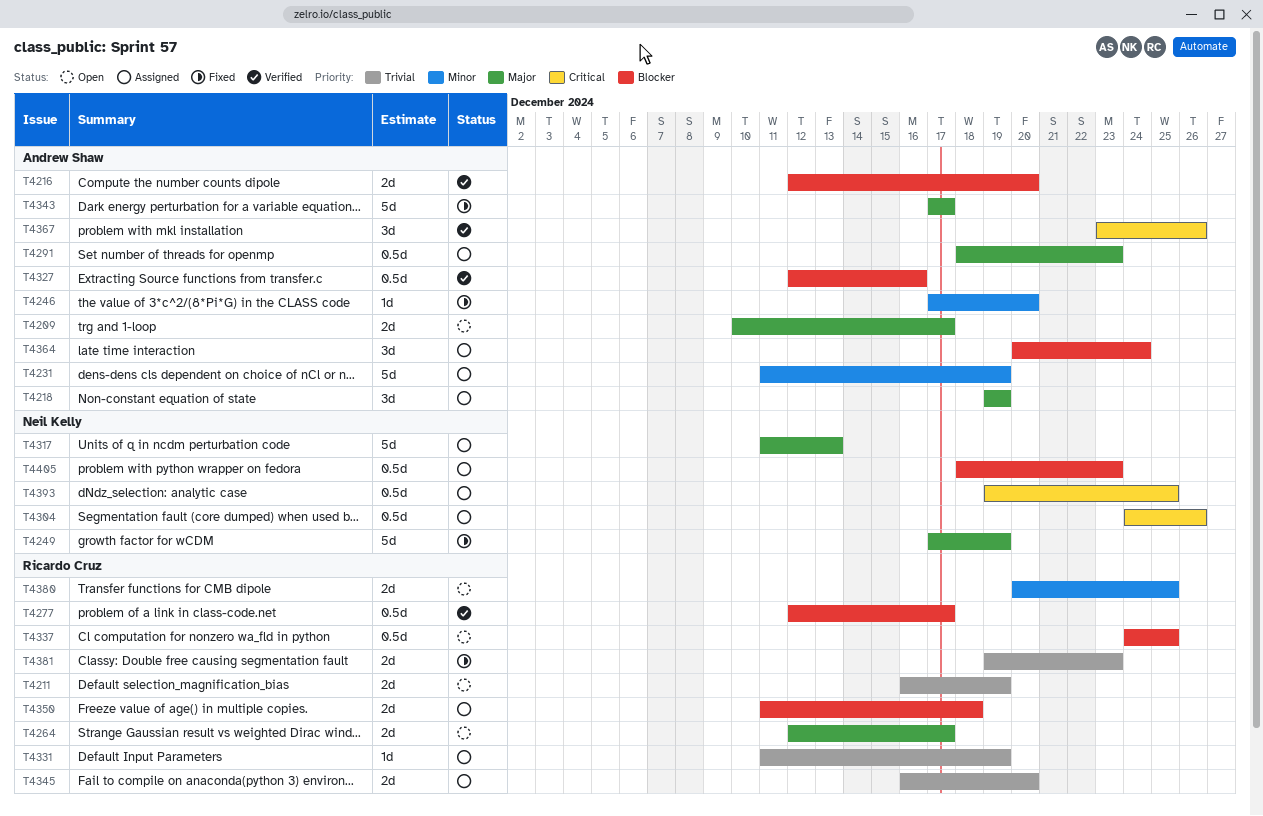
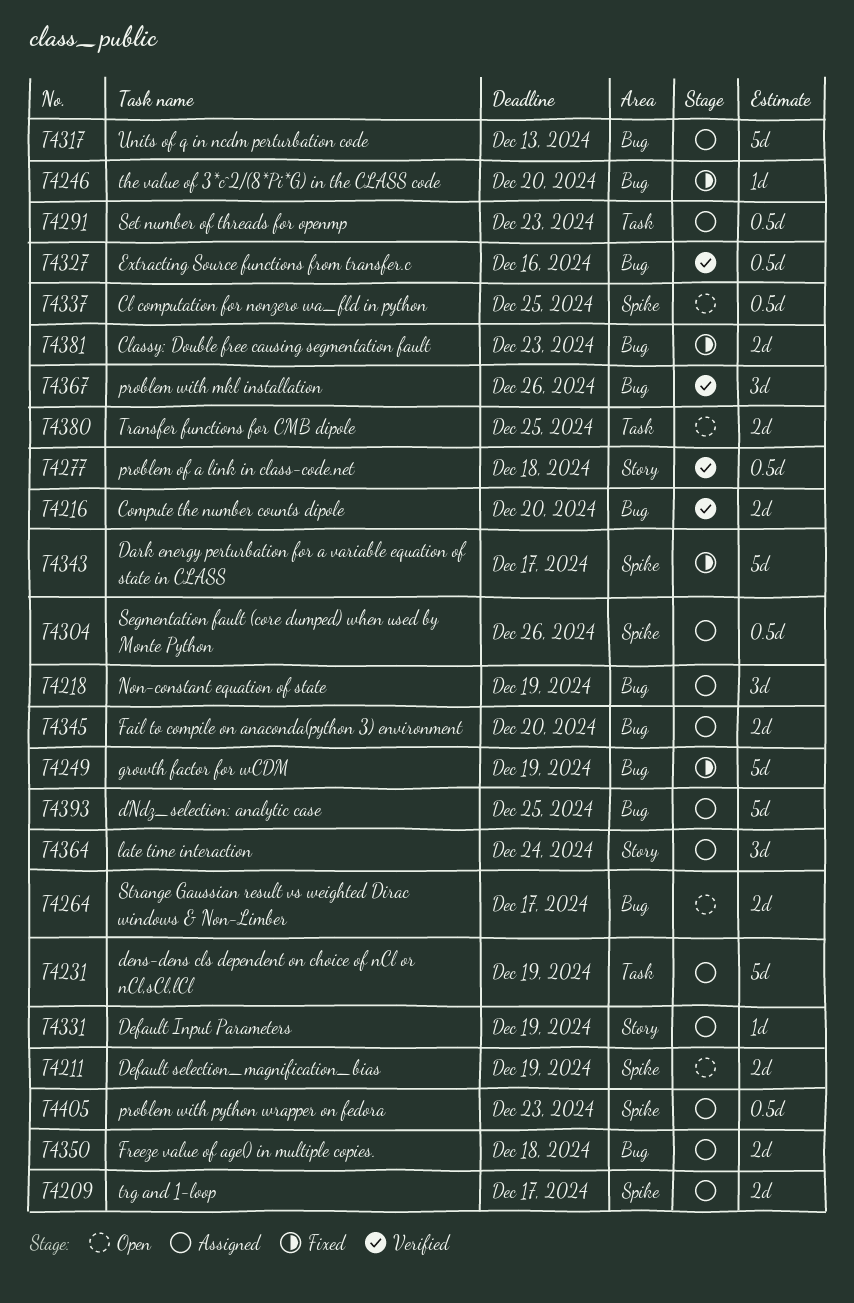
T4209, status: Open -> Assigned
T4277, due: Dec 17 -> Dec 18
T4393, estimate: 0.5d -> 5d

